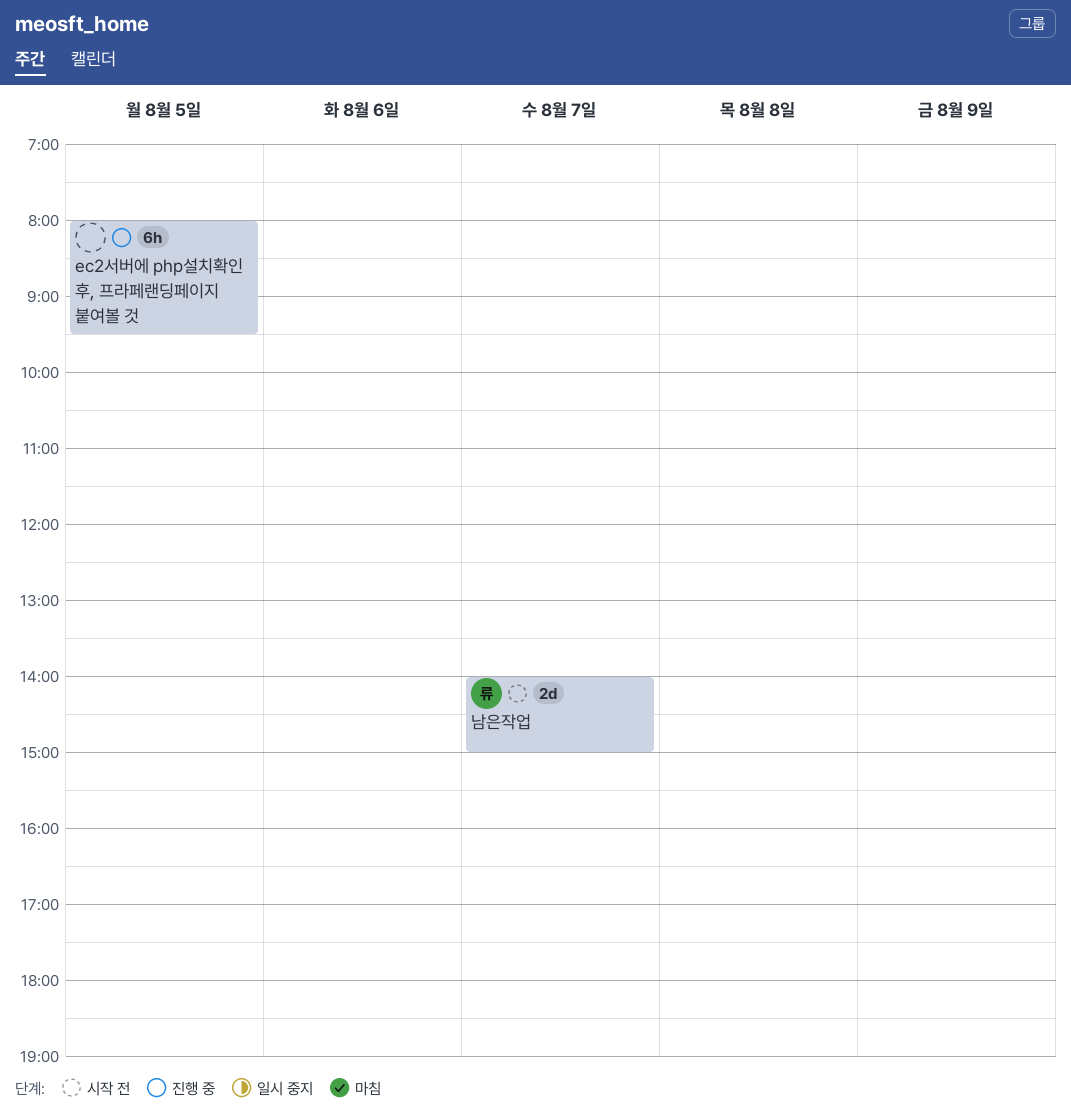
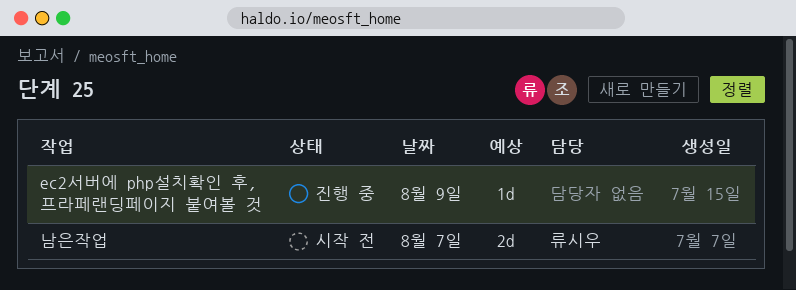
ec2서버에 php설치확인 후, 프라페랜딩페이지 붙여볼 것, estimate: 6h -> 1d
ec2서버에 php설치확인 후, 프라페랜딩페이지 붙여볼 것, day: Aug 5 -> Aug 9

